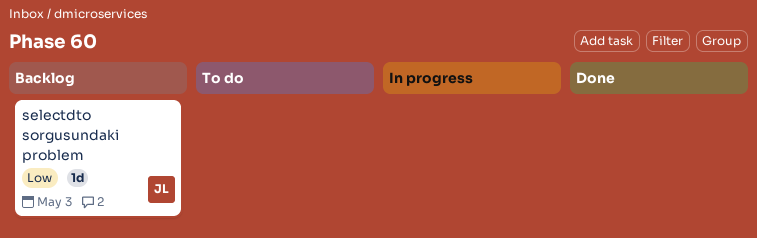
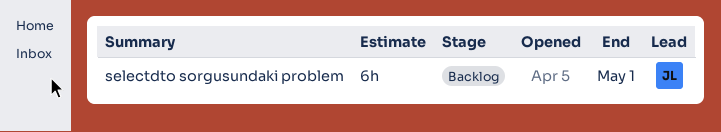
selectdto sorgusundaki problem, estimate: 1d -> 6h
selectdto sorgusundaki problem, due: May 3 -> May 1

